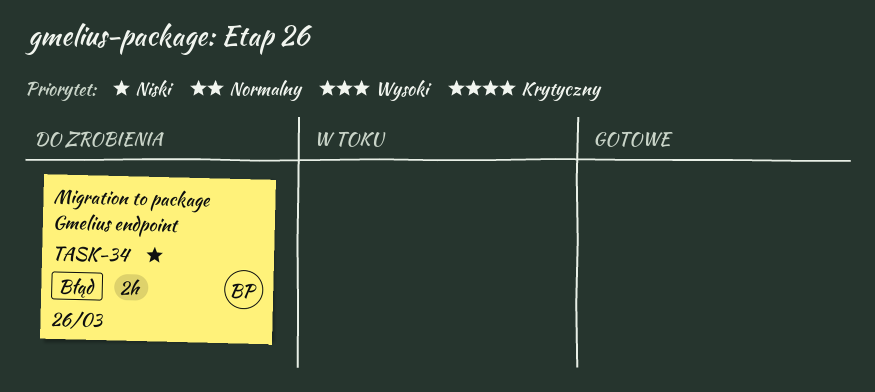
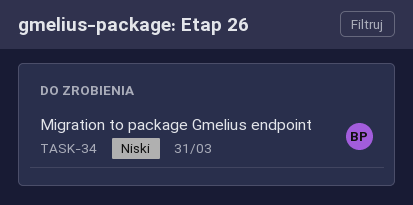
TASK-34, due: Mar 26 -> Mar 31

